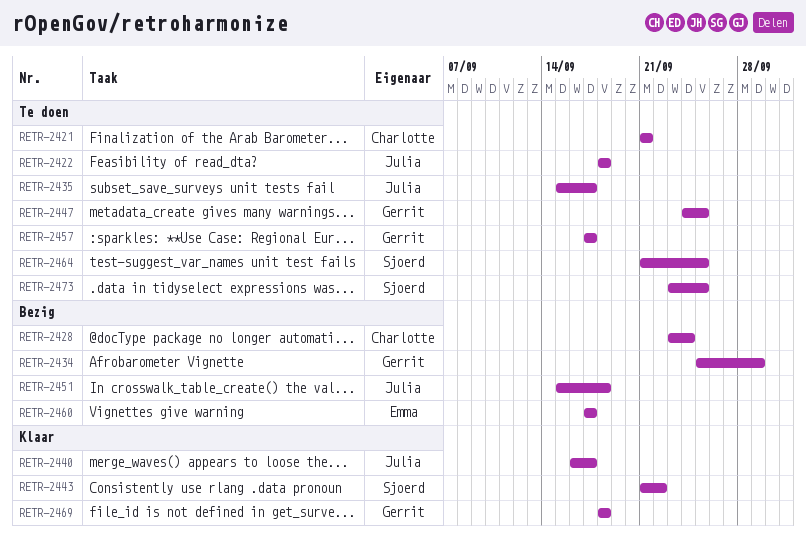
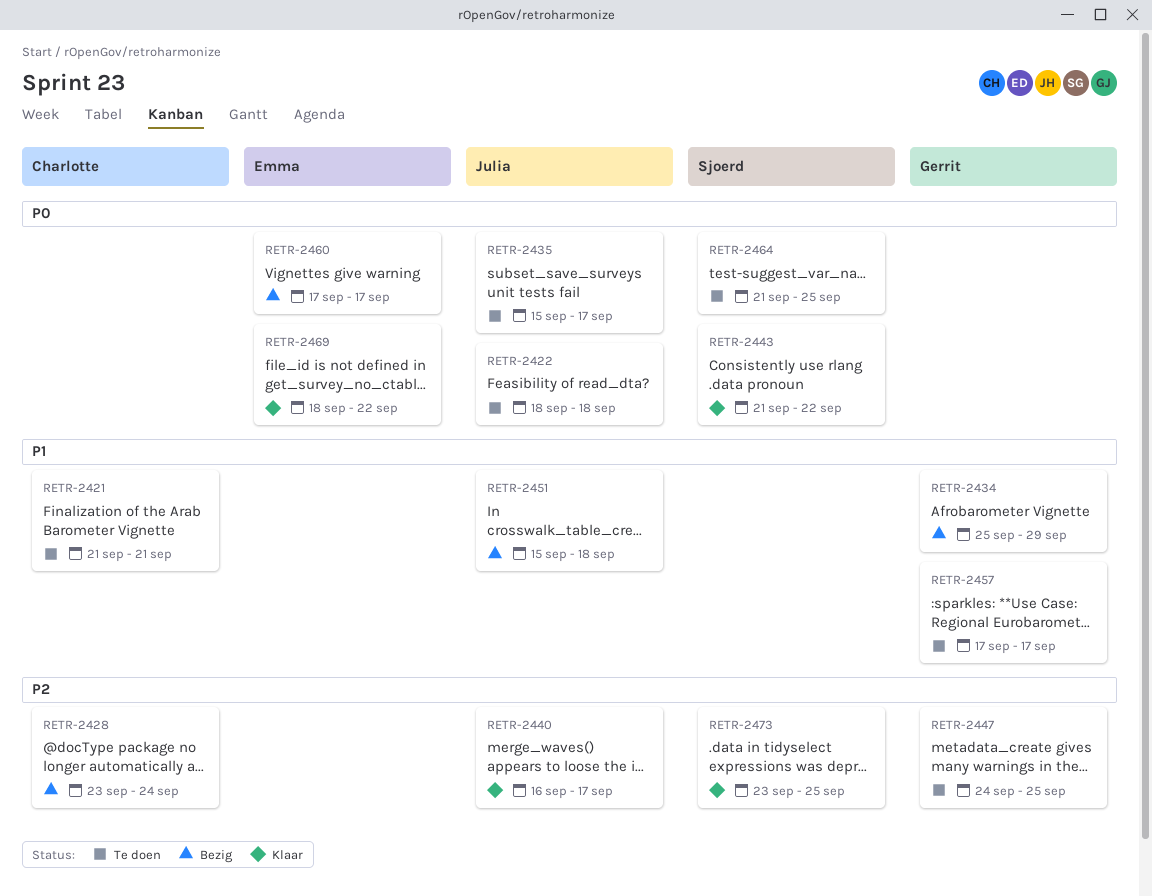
RETR-2469, owner: Gerrit -> Emma
RETR-2469, due: Sep 18 -> Sep 22
RETR-2473, status: Te doen -> Klaar

